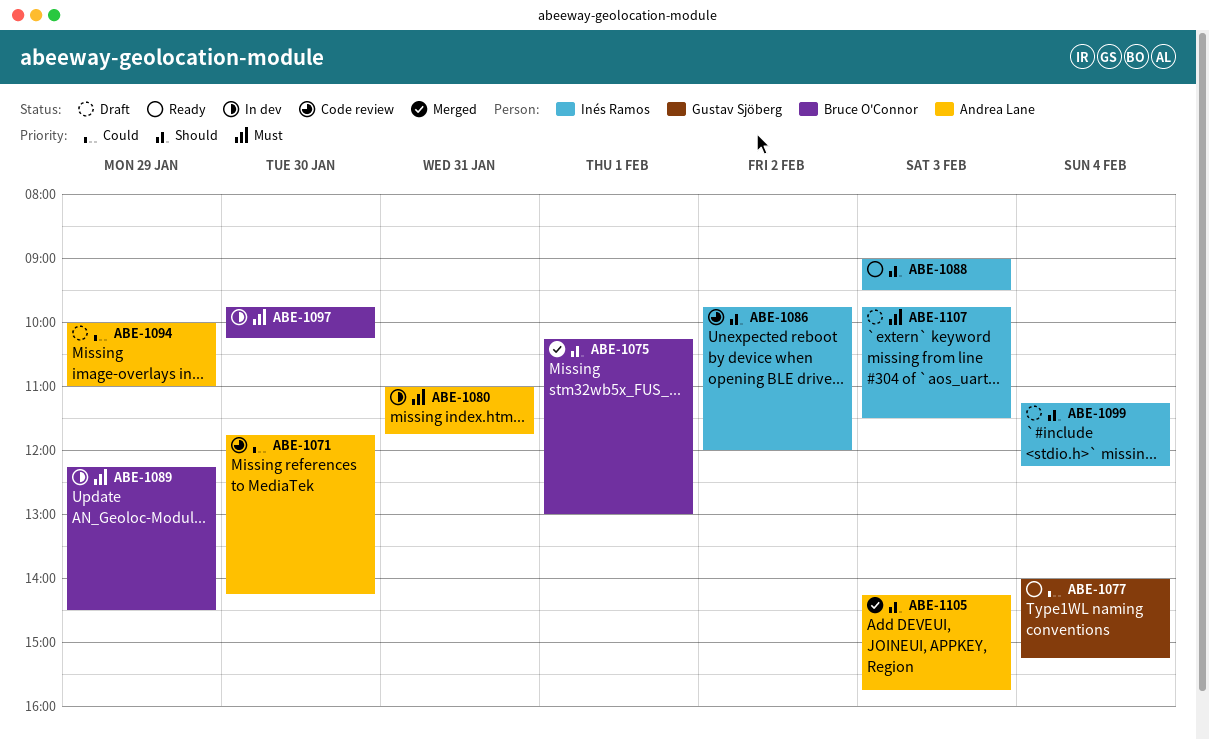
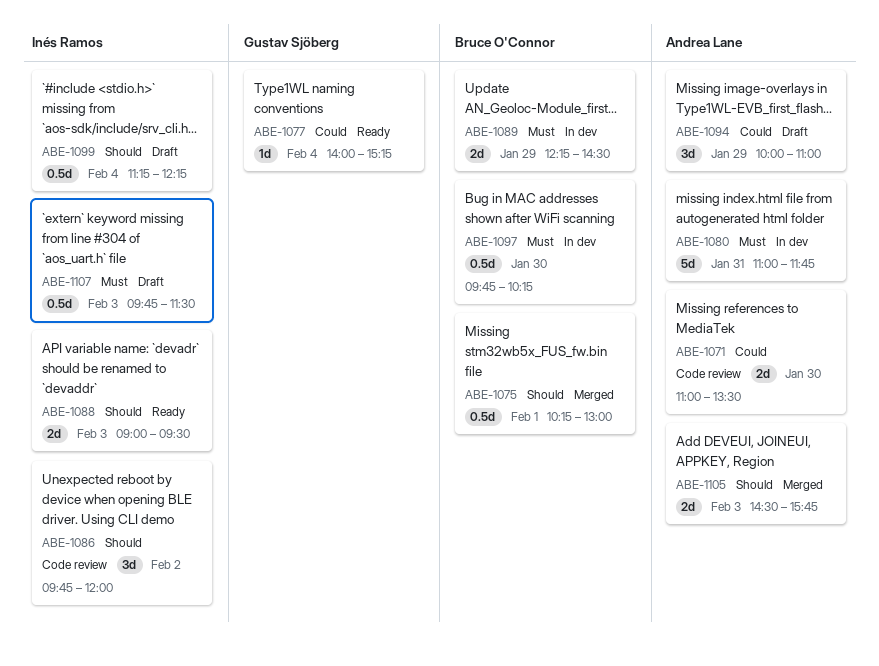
ABE-1071, begins: 11:45 -> 11:00
ABE-1071, ends: 14:15 -> 13:30
ABE-1105, begins: 14:15 -> 14:30

